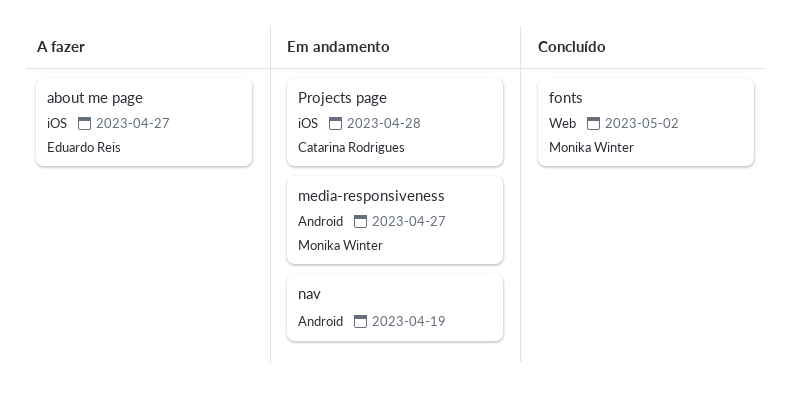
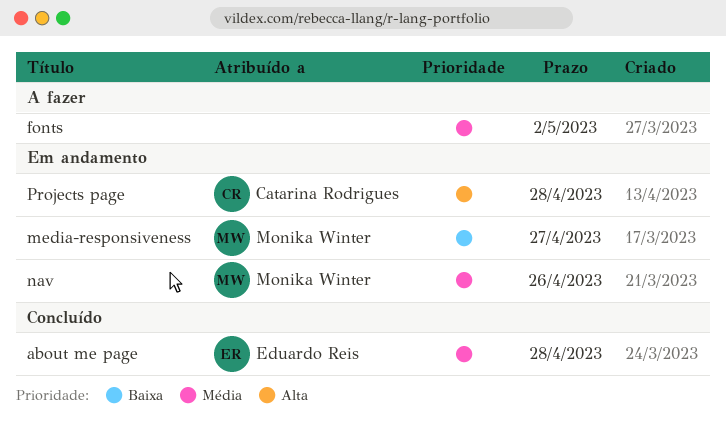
about me page, status: A fazer -> Concluído
about me page, due: Apr 27 -> Apr 28
fonts, status: Concluído -> A fazer
fonts, owner: Monika Winter -> none
nav, owner: none -> Monika Winter
nav, due: Apr 19 -> Apr 26

